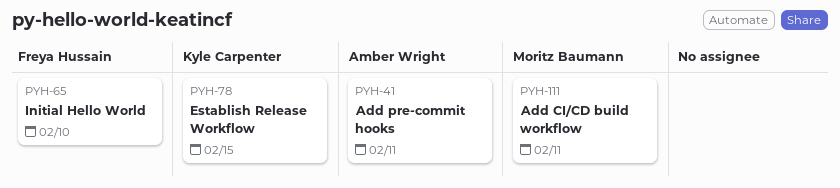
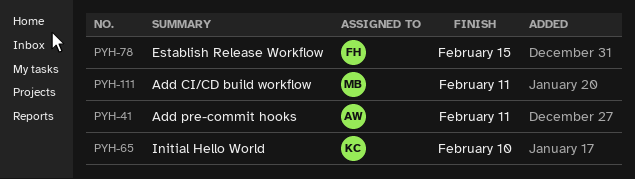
PYH-65, owner: Freya Hussain -> Kyle Carpenter
PYH-78, owner: Kyle Carpenter -> Freya Hussain

